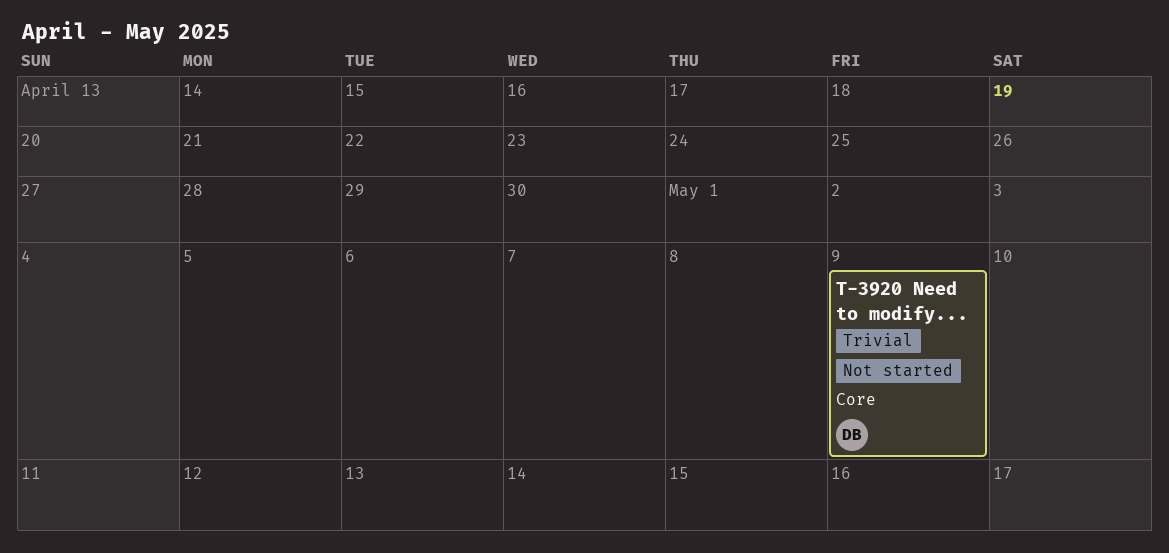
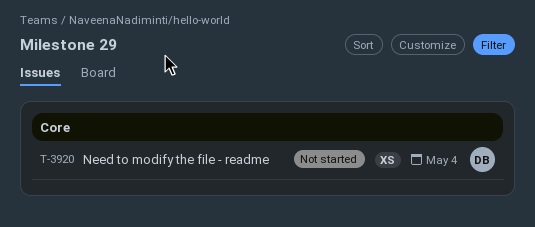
T-3920, due: May 9 -> May 4

